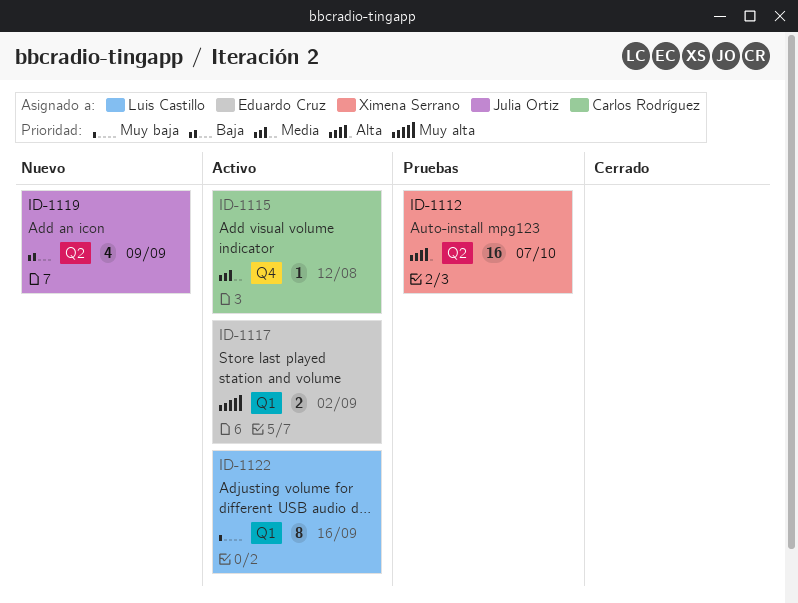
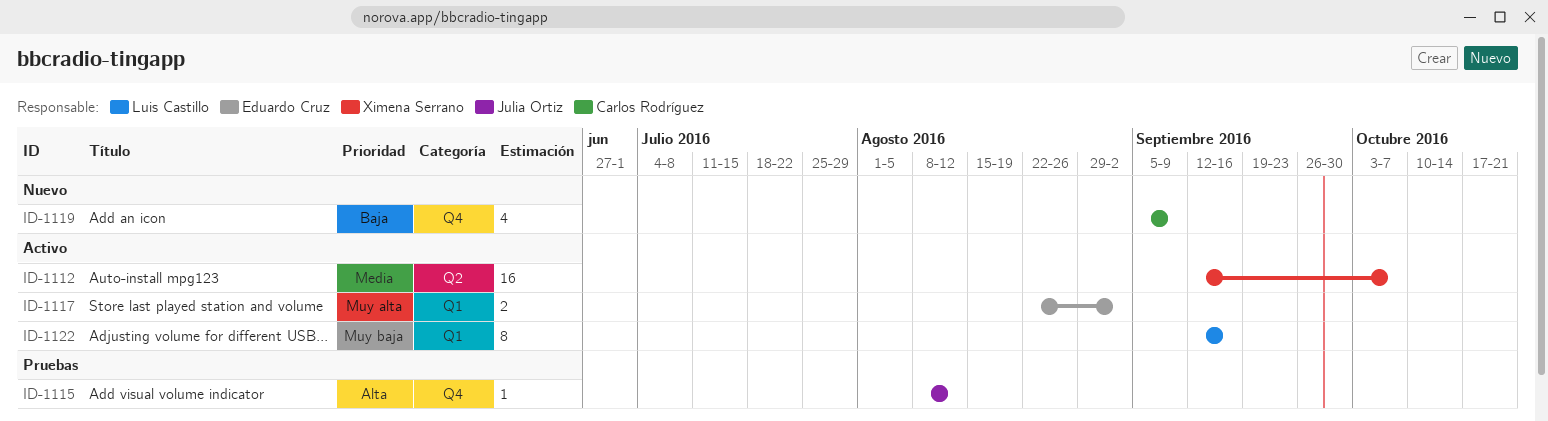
ID-1112, status: Pruebas -> Activo
ID-1112, priority: Alta -> Media
ID-1115, status: Activo -> Pruebas
ID-1115, owner: Carlos Rodríguez -> Julia Ortiz
ID-1115, priority: Media -> Alta
ID-1119, owner: Julia Ortiz -> Carlos Rodríguez
ID-1119, label: Q2 -> Q4

